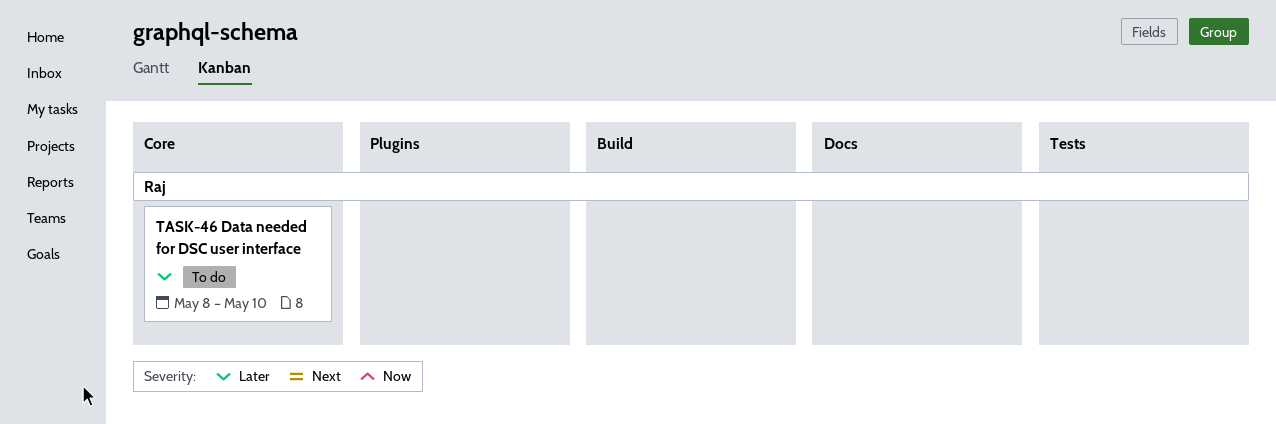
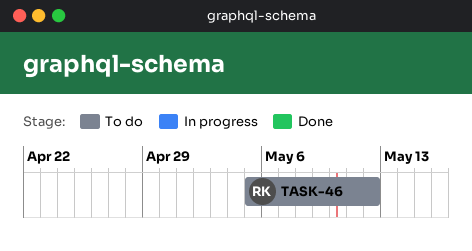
TASK-46, start: May 8 -> May 5
TASK-46, due: May 10 -> May 12

